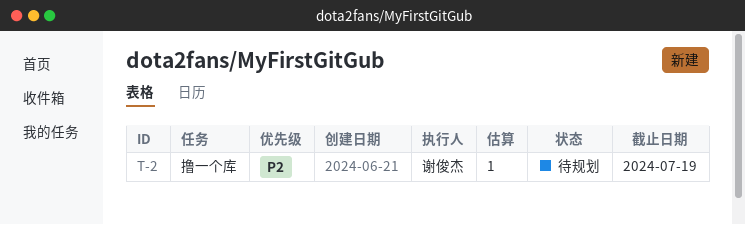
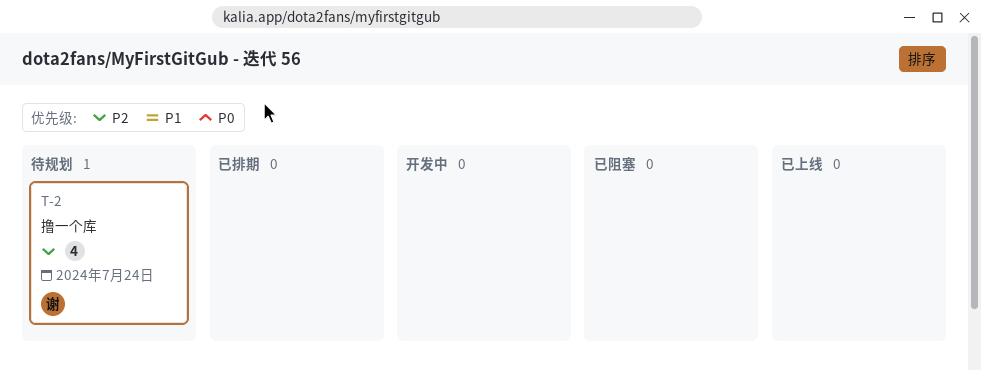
T-2, estimate: 1 -> 4
T-2, due: Jul 19 -> Jul 24

